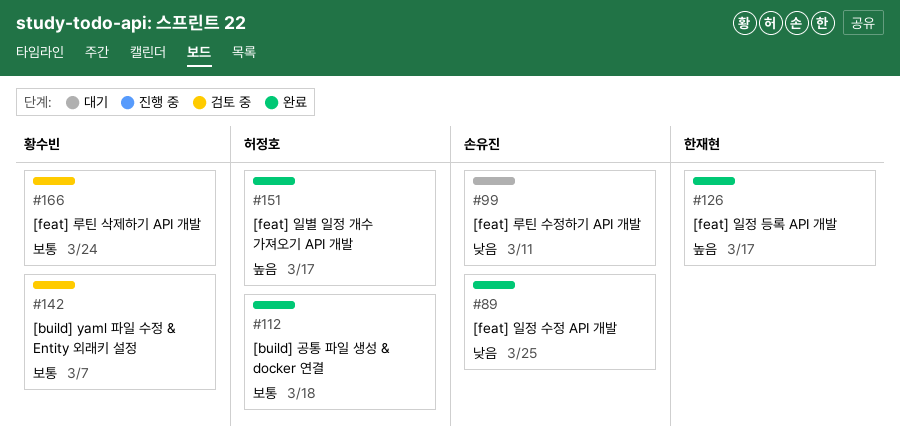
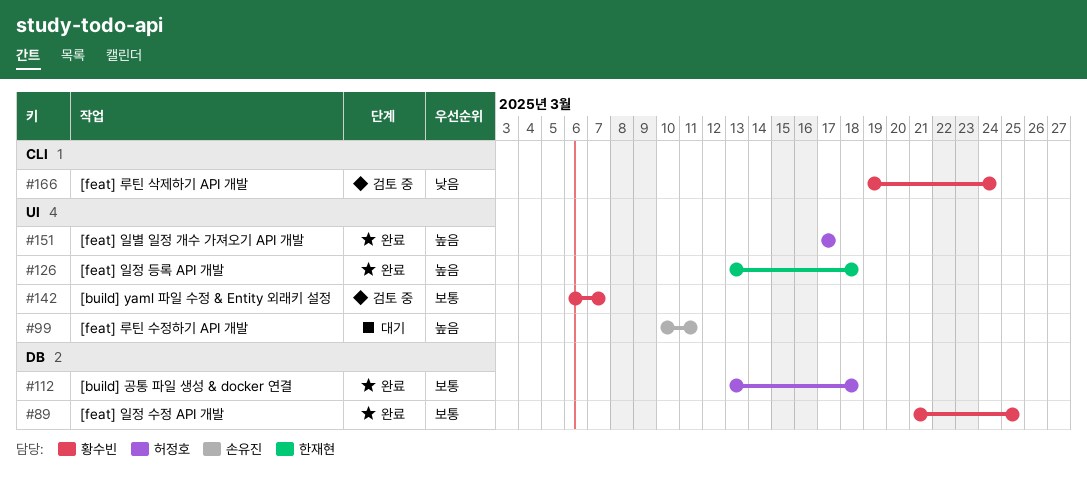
#89, owner: 손유진 -> 황수빈
#89, priority: 낮음 -> 보통
#99, priority: 낮음 -> 높음
#126, due: Mar 17 -> Mar 18
#166, priority: 보통 -> 낮음

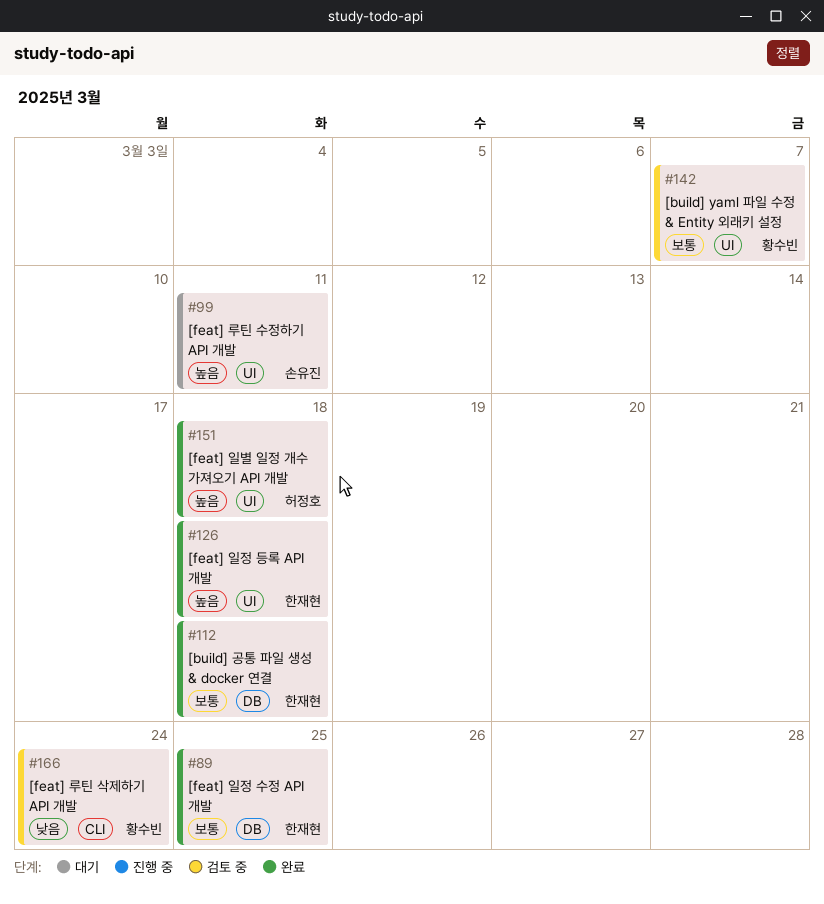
#89, owner: 황수빈 -> 한재현
#112, owner: 허정호 -> 한재현
#151, due: Mar 17 -> Mar 18

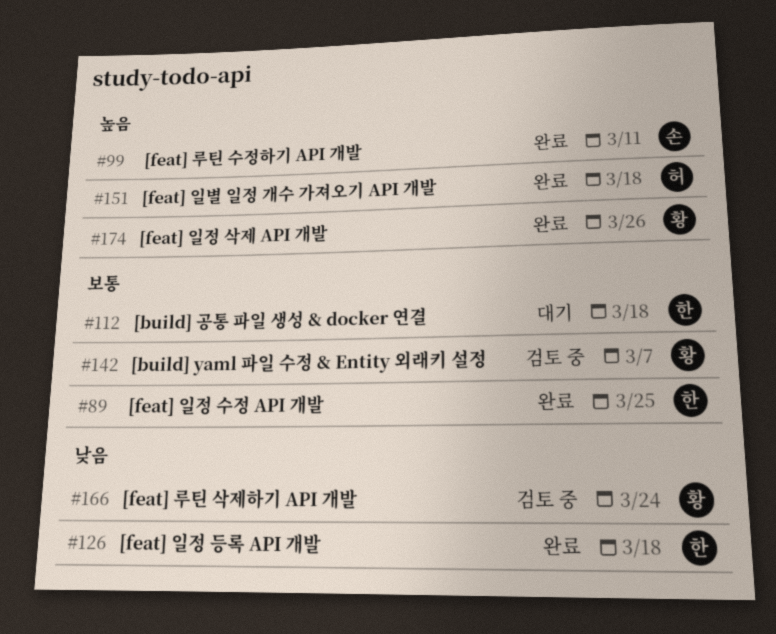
#99, status: 대기 -> 완료
#112, status: 완료 -> 대기
#126, priority: 높음 -> 낮음
#174: none -> present

